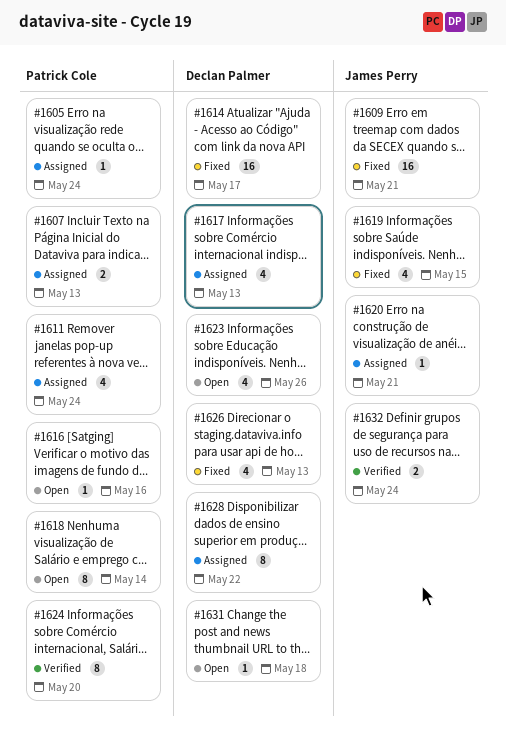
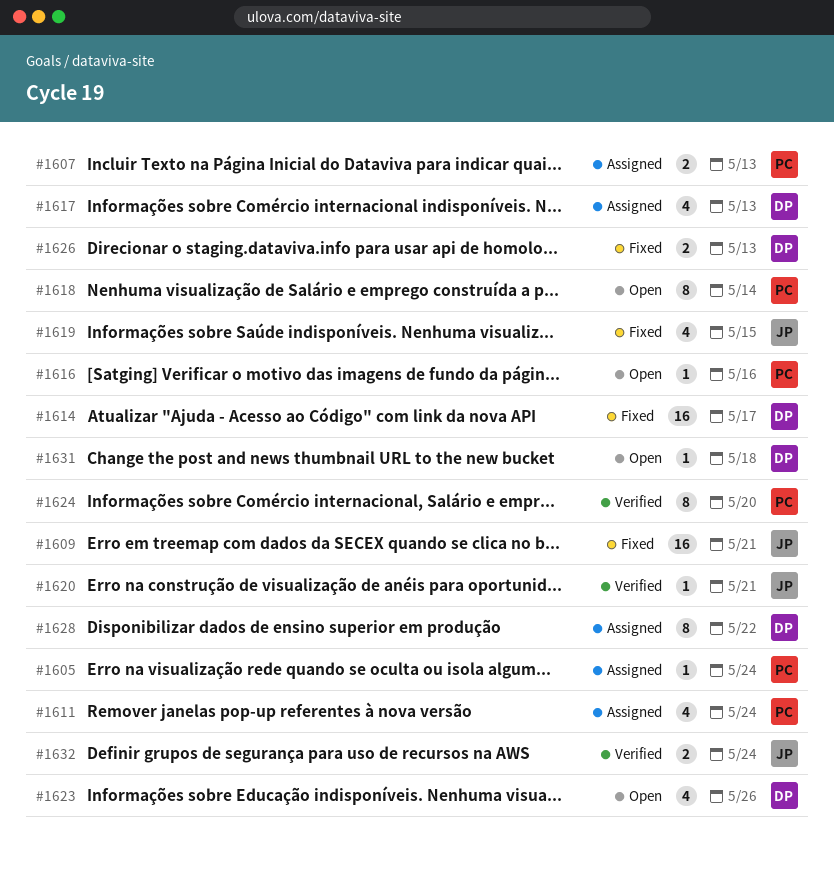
#1620, status: Assigned -> Verified
#1626, estimate: 4 -> 2

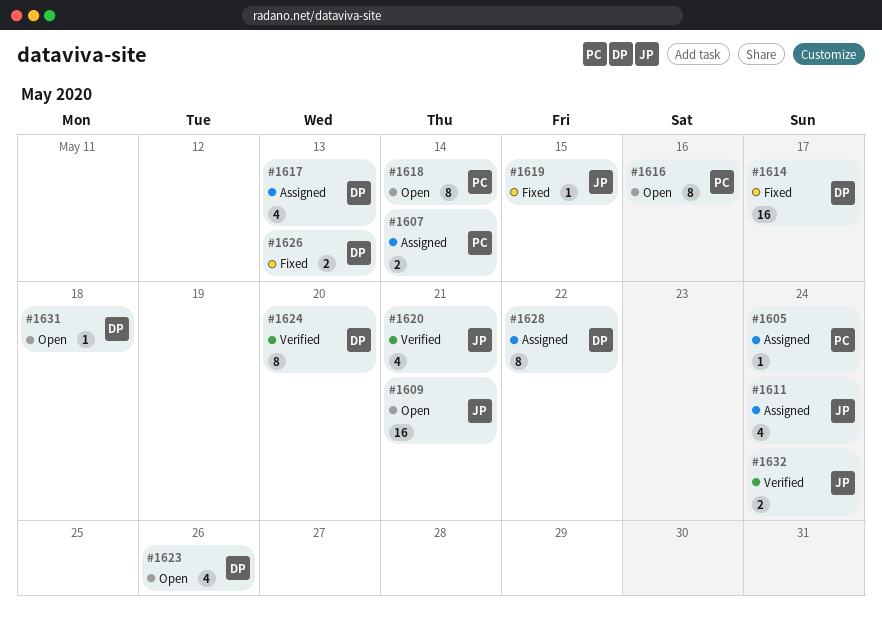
#1607, due: May 13 -> May 14
#1609, status: Fixed -> Open
#1611, owner: PC -> JP
#1616, estimate: 1 -> 8
#1619, estimate: 4 -> 1
#1620, estimate: 1 -> 4
#1624, owner: PC -> DP

